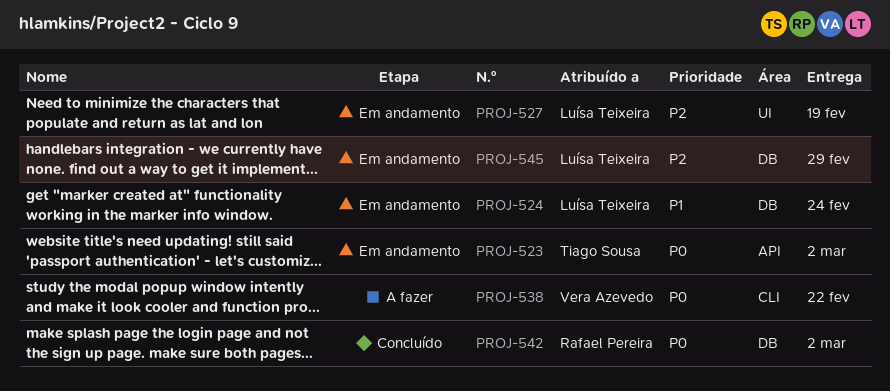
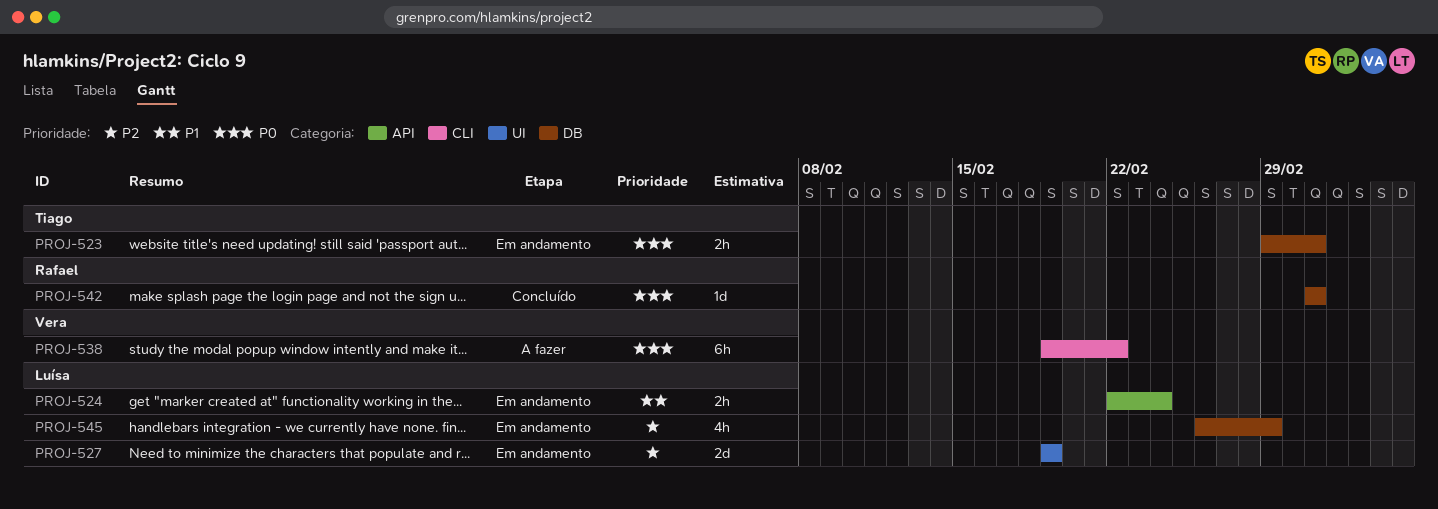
PROJ-523, label: API -> DB
PROJ-524, label: DB -> API

